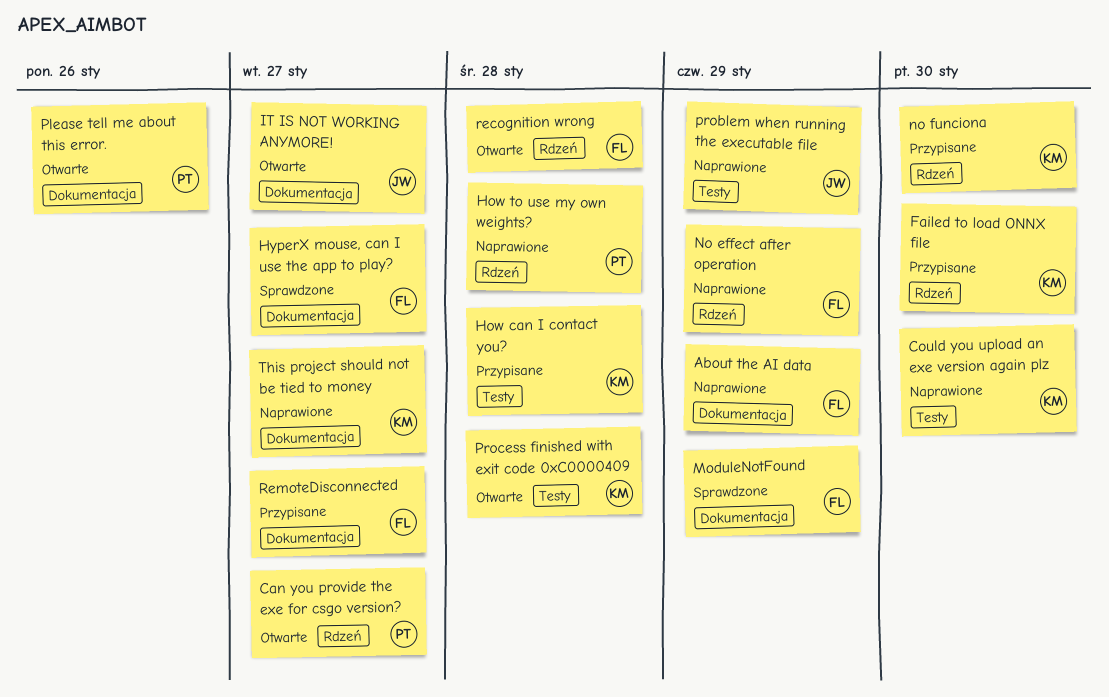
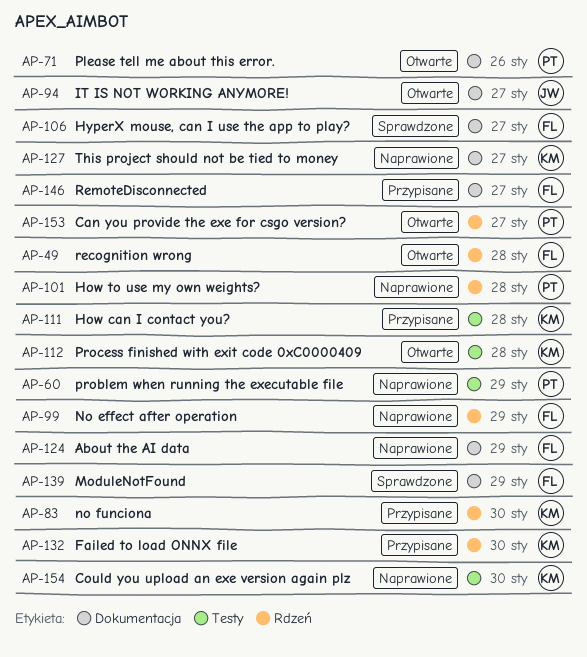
problem when running the executable file, owner: JW -> PT

